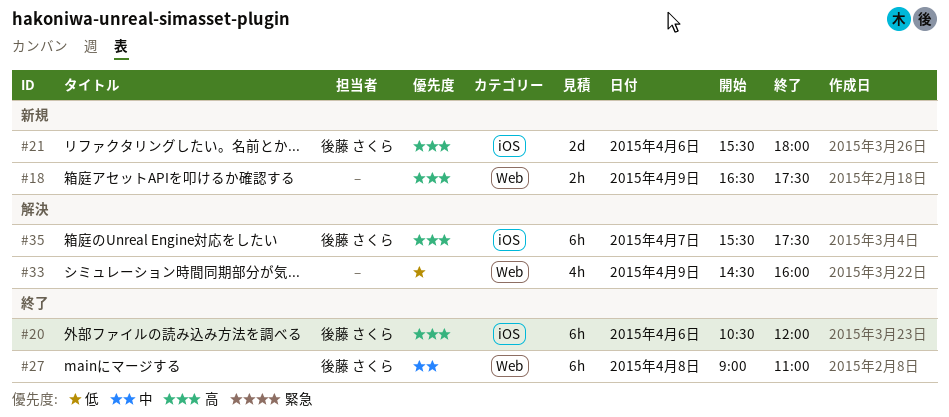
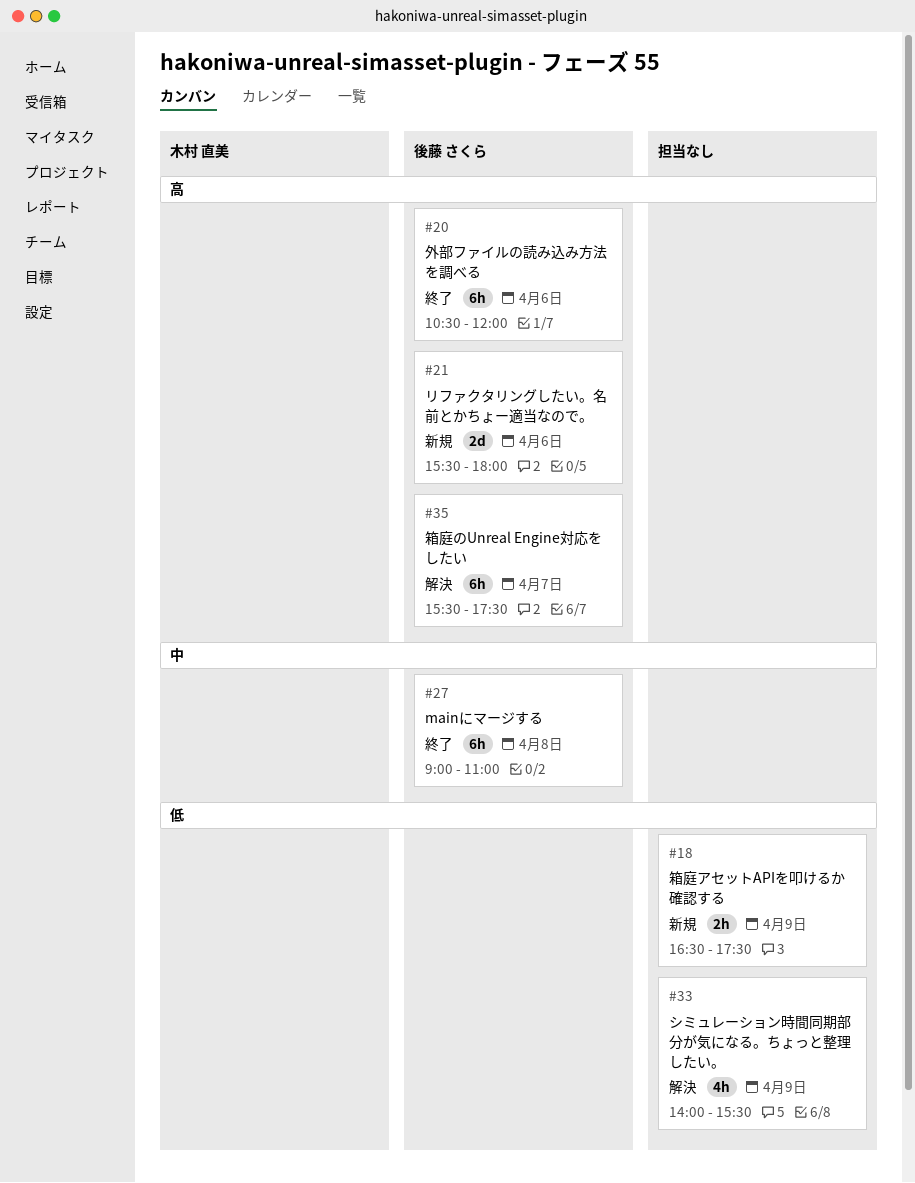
#18, priority: 高 -> 低
#33, begins: 14:30 -> 14:00
#33, ends: 16:00 -> 15:30

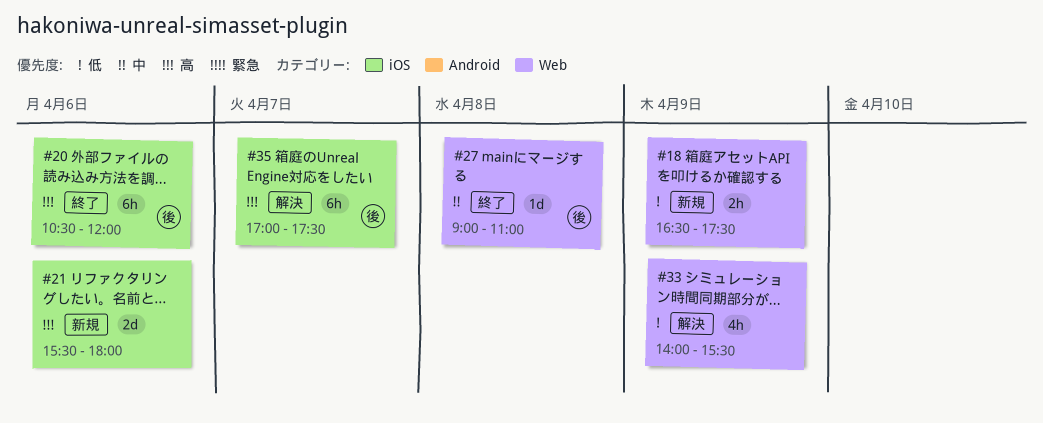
#21, owner: 後藤 さくら -> none
#27, estimate: 6h -> 1d
#35, begins: 15:30 -> 17:00

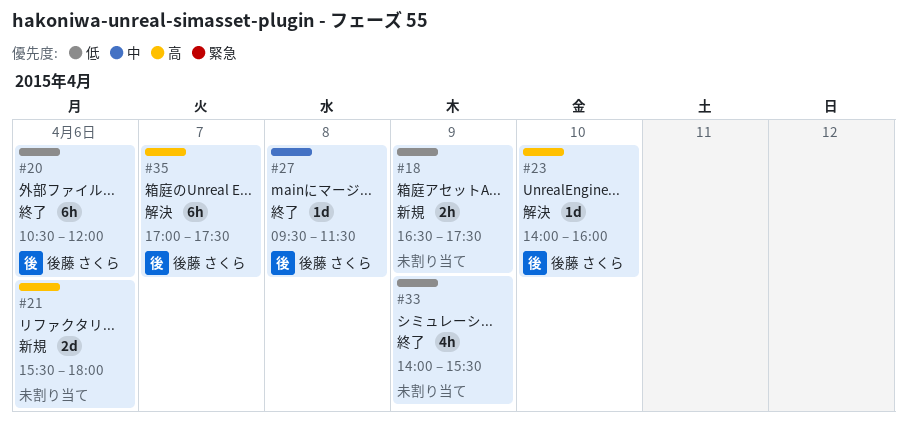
#20, priority: 高 -> 低
#23: none -> present
#27, begins: 09:00 -> 09:30
#27, ends: 11:00 -> 11:30
#33, status: 解決 -> 終了

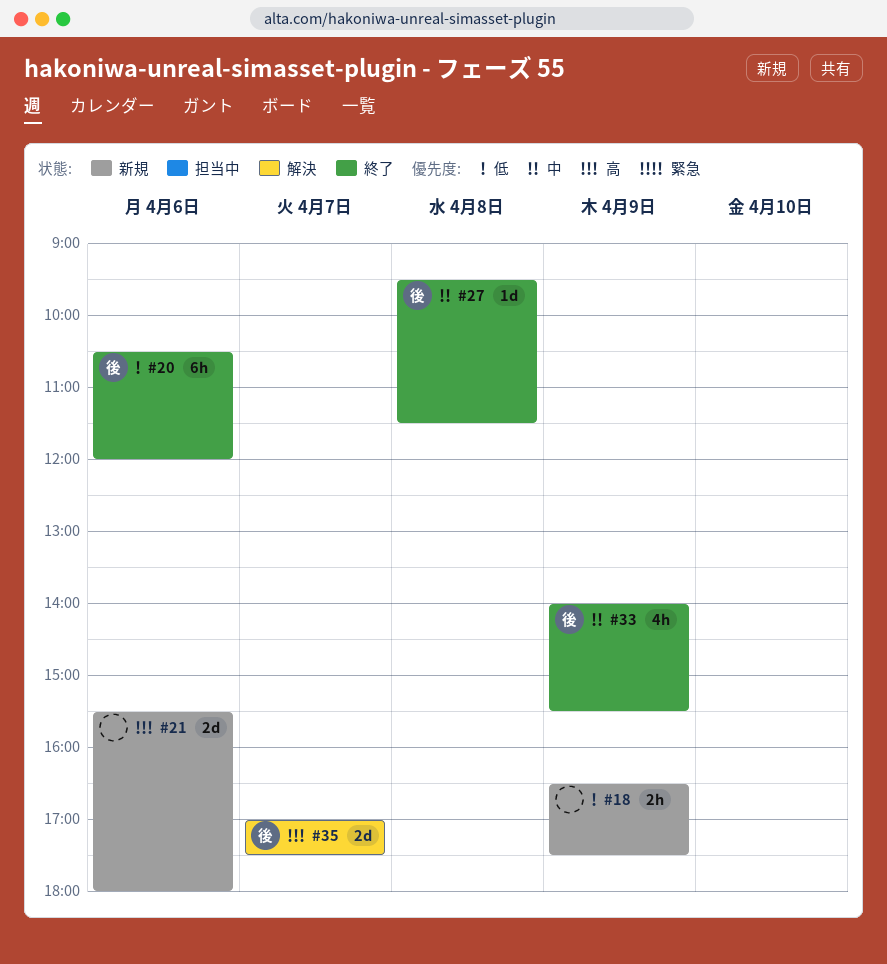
#23: present -> none
#33, owner: none -> 後藤 さくら
#33, priority: 低 -> 中
#35, estimate: 6h -> 2d

